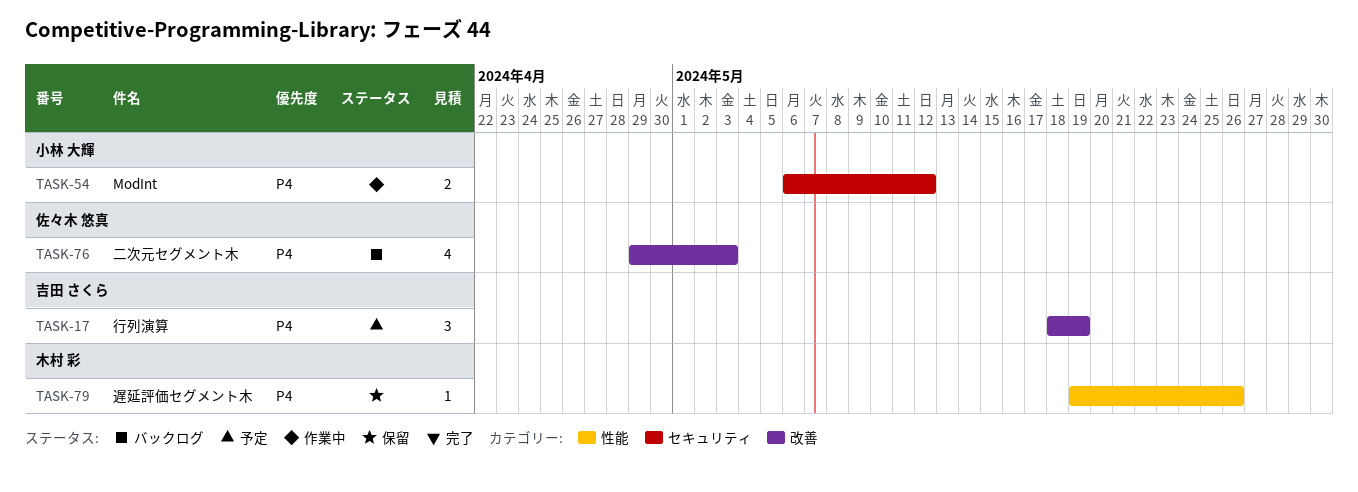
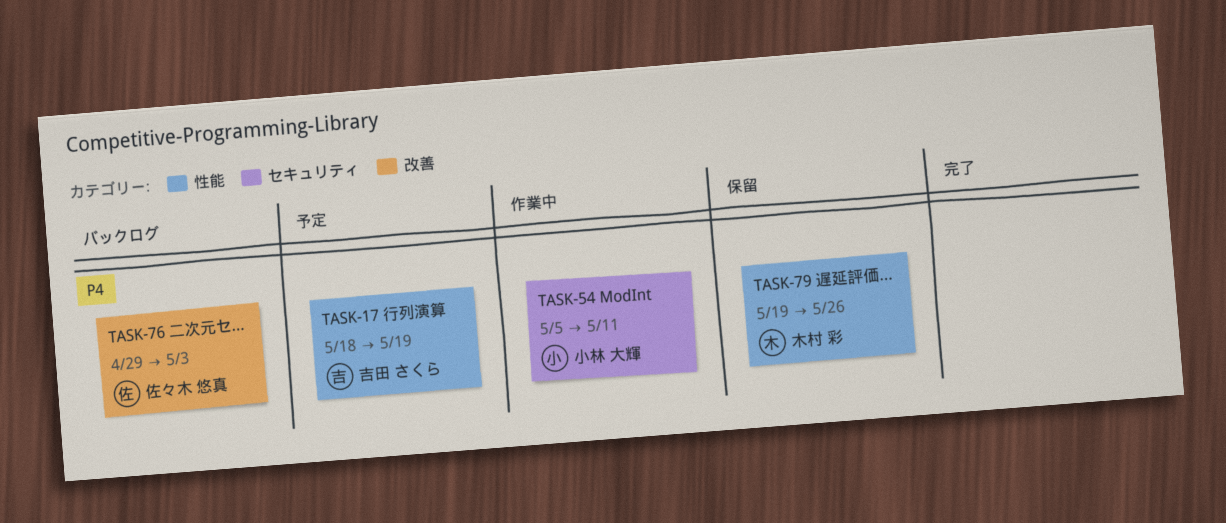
TASK-17, label: 改善 -> 性能
TASK-54, start: May 6 -> May 5
TASK-54, due: May 12 -> May 11

